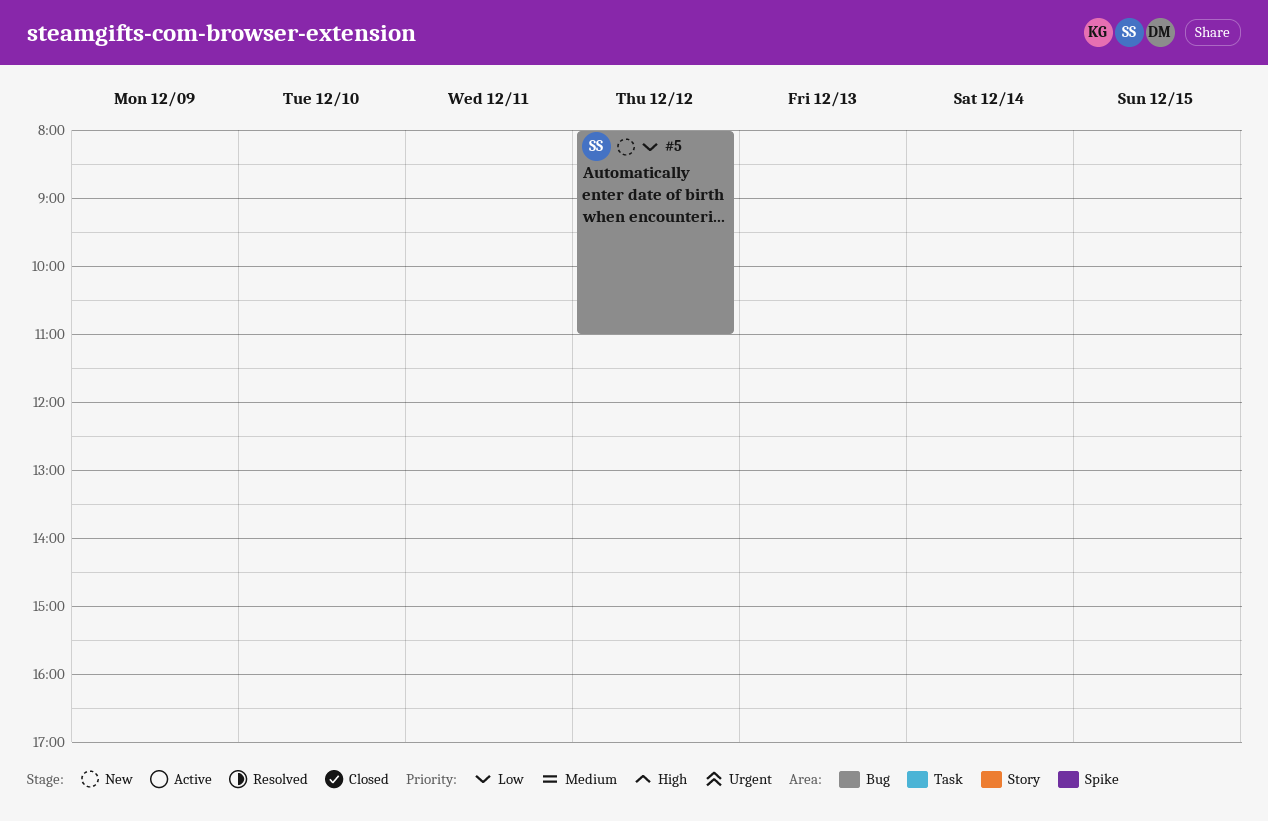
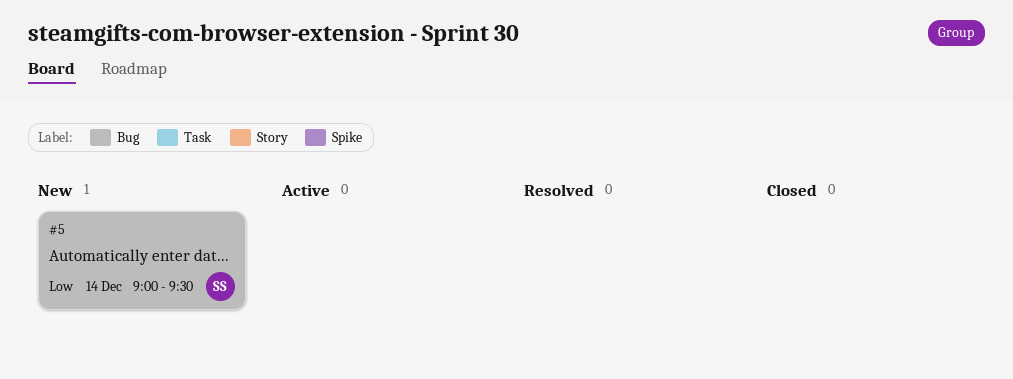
#5, day: Dec 12 -> Dec 14
#5, begins: 08:00 -> 09:00
#5, ends: 11:00 -> 09:30

